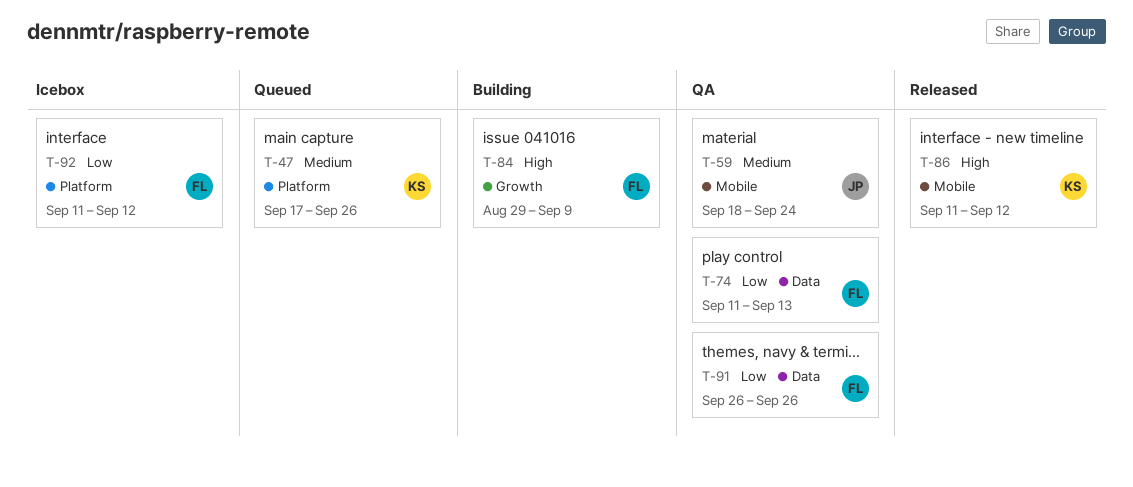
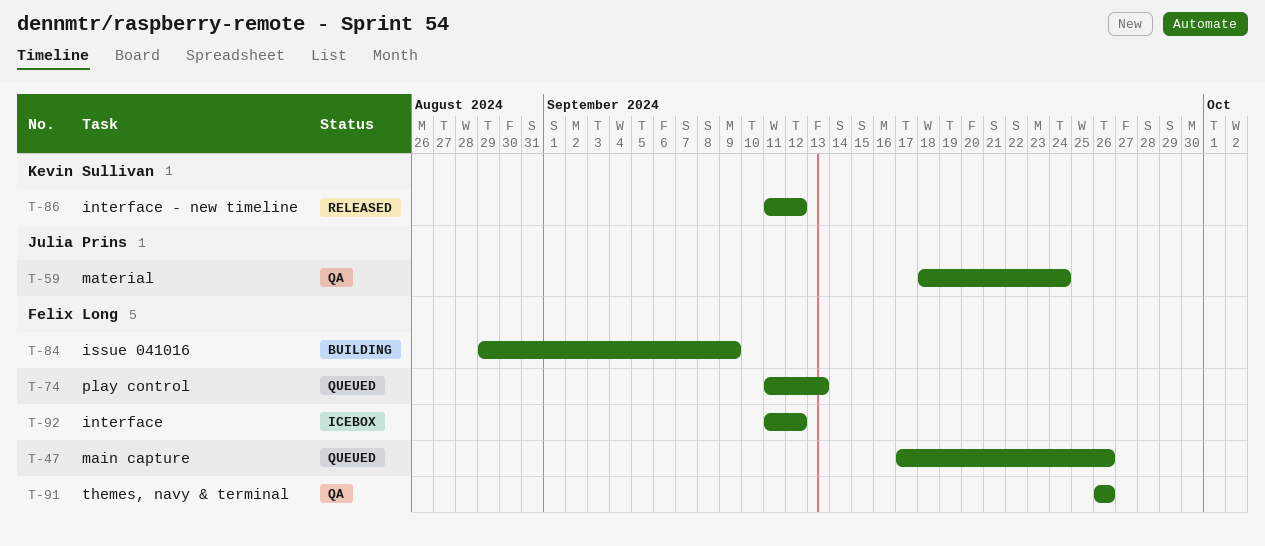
T-47, owner: Kevin Sullivan -> Felix Long
T-74, status: QA -> Queued

